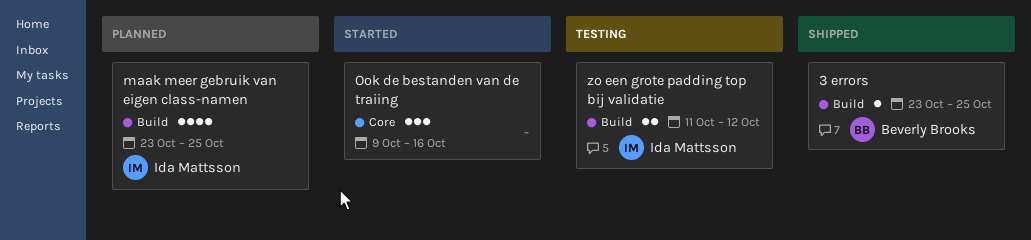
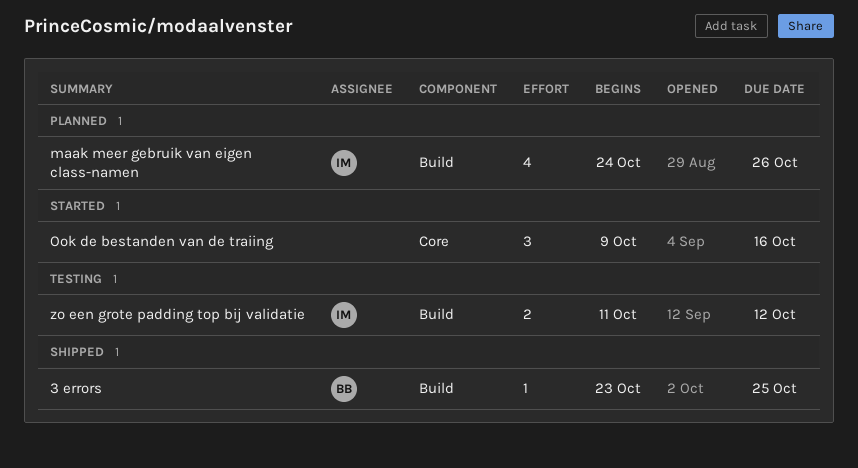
maak meer gebruik van eigen class-namen, start: Oct 23 -> Oct 24
maak meer gebruik van eigen class-namen, due: Oct 25 -> Oct 26

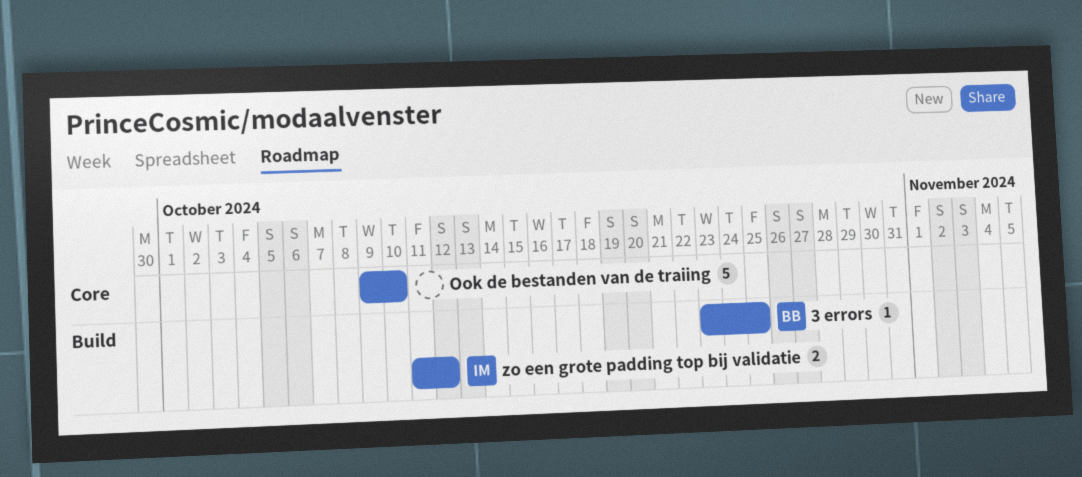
maak meer gebruik van eigen class-namen: present -> none
Ook de bestanden van de traiing, estimate: 3 -> 5
Ook de bestanden van de traiing, due: Oct 16 -> Oct 10

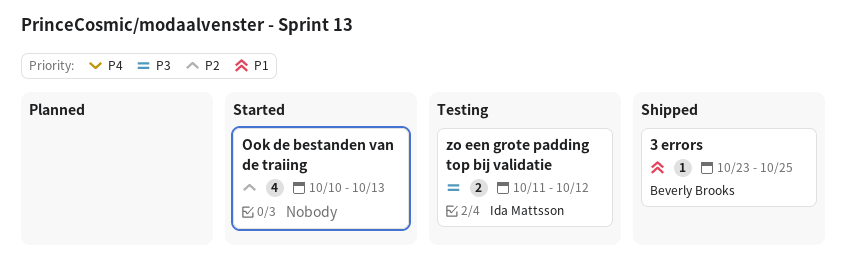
Ook de bestanden van de traiing, estimate: 5 -> 4
Ook de bestanden van de traiing, start: Oct 9 -> Oct 10
Ook de bestanden van de traiing, due: Oct 10 -> Oct 13

